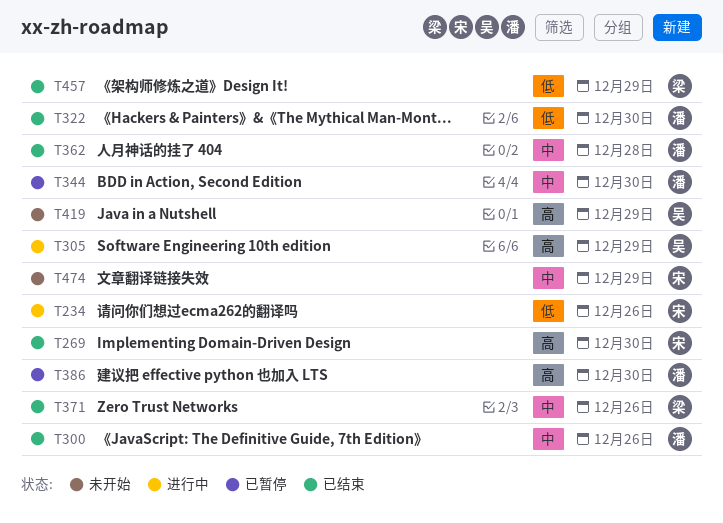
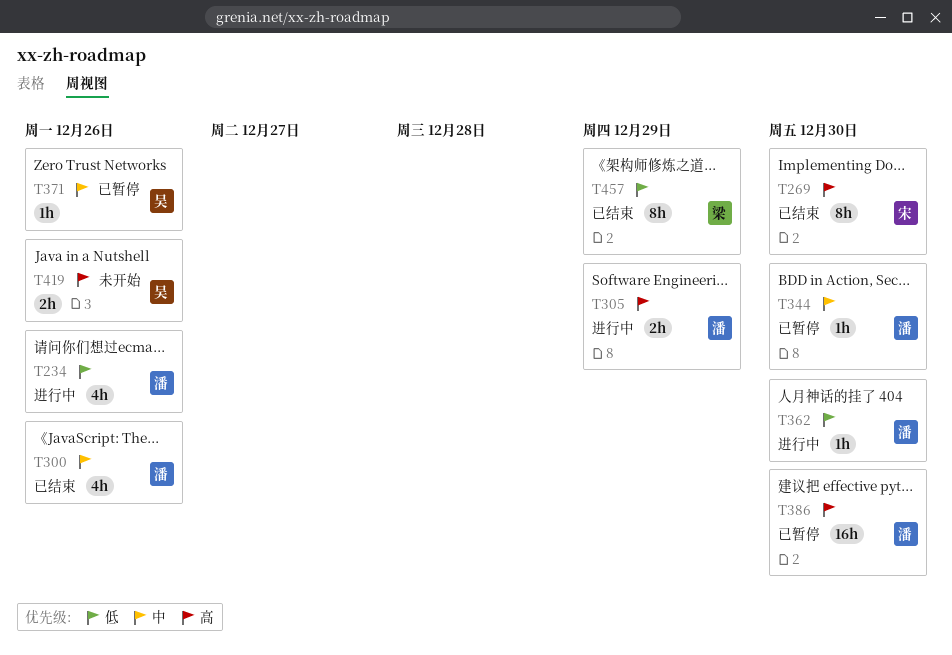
T234, owner: 宋 -> 潘
T305, owner: 吴 -> 潘
T322: present -> none
T362, status: 已结束 -> 进行中
T362, priority: 中 -> 低
T362, due: Dec 28 -> Dec 30
T371, status: 已结束 -> 已暂停
T371, owner: 梁 -> 吴
T419, due: Dec 29 -> Dec 26
T474: present -> none

